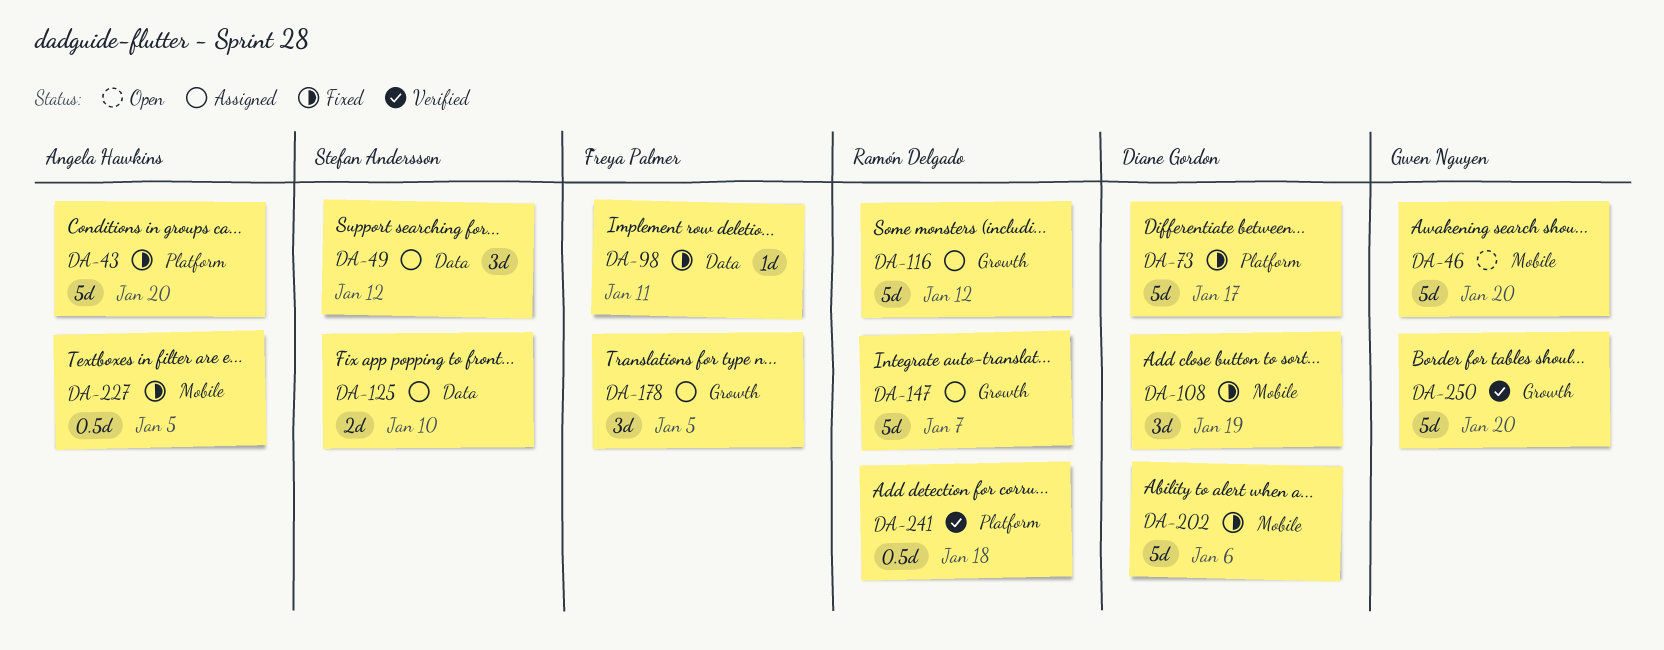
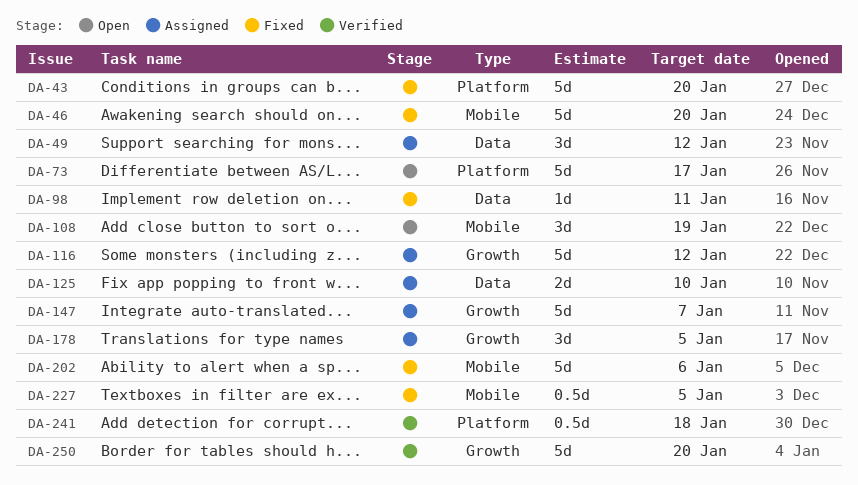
DA-46, status: Open -> Fixed
DA-73, status: Fixed -> Open
DA-108, status: Fixed -> Open

